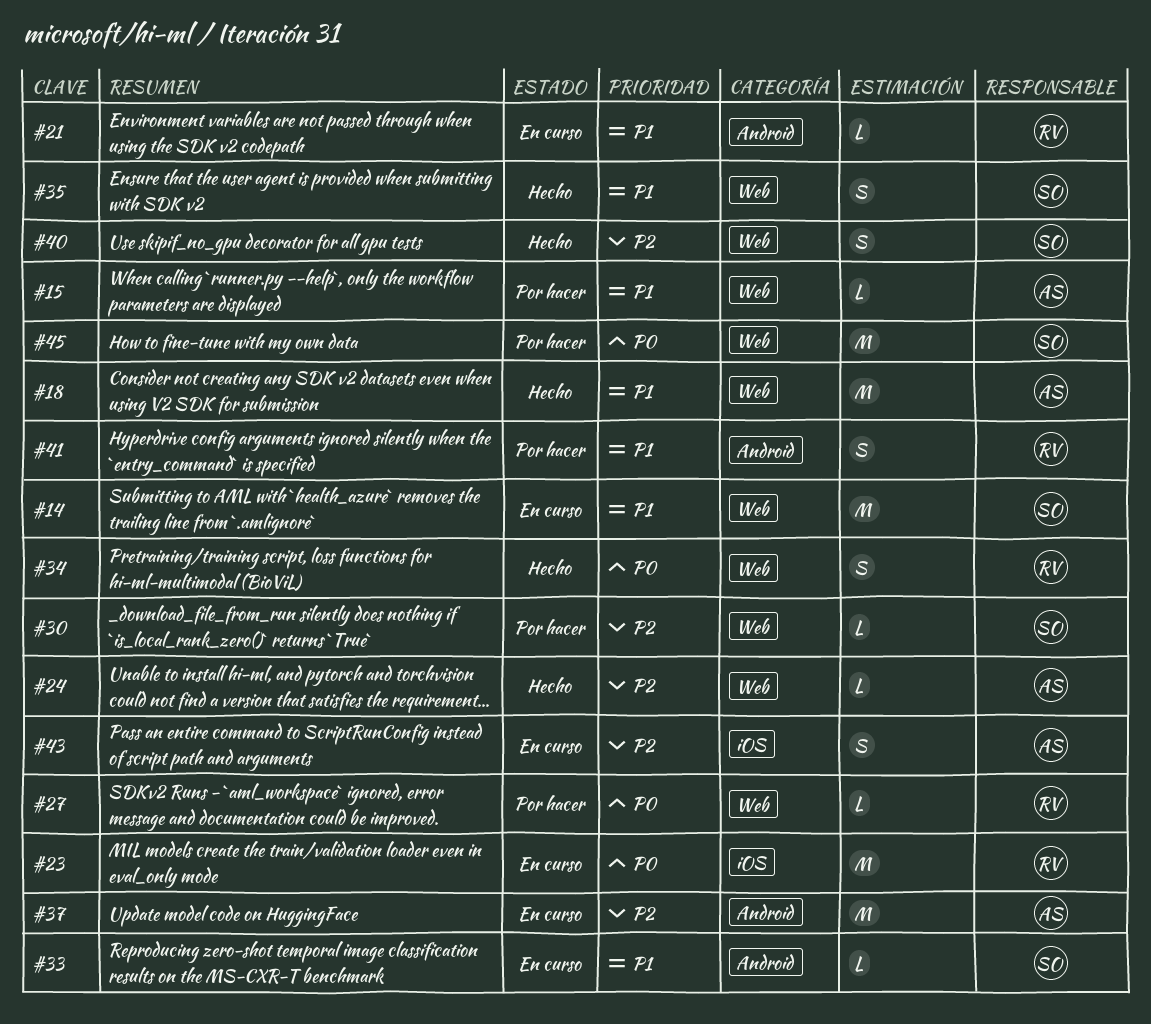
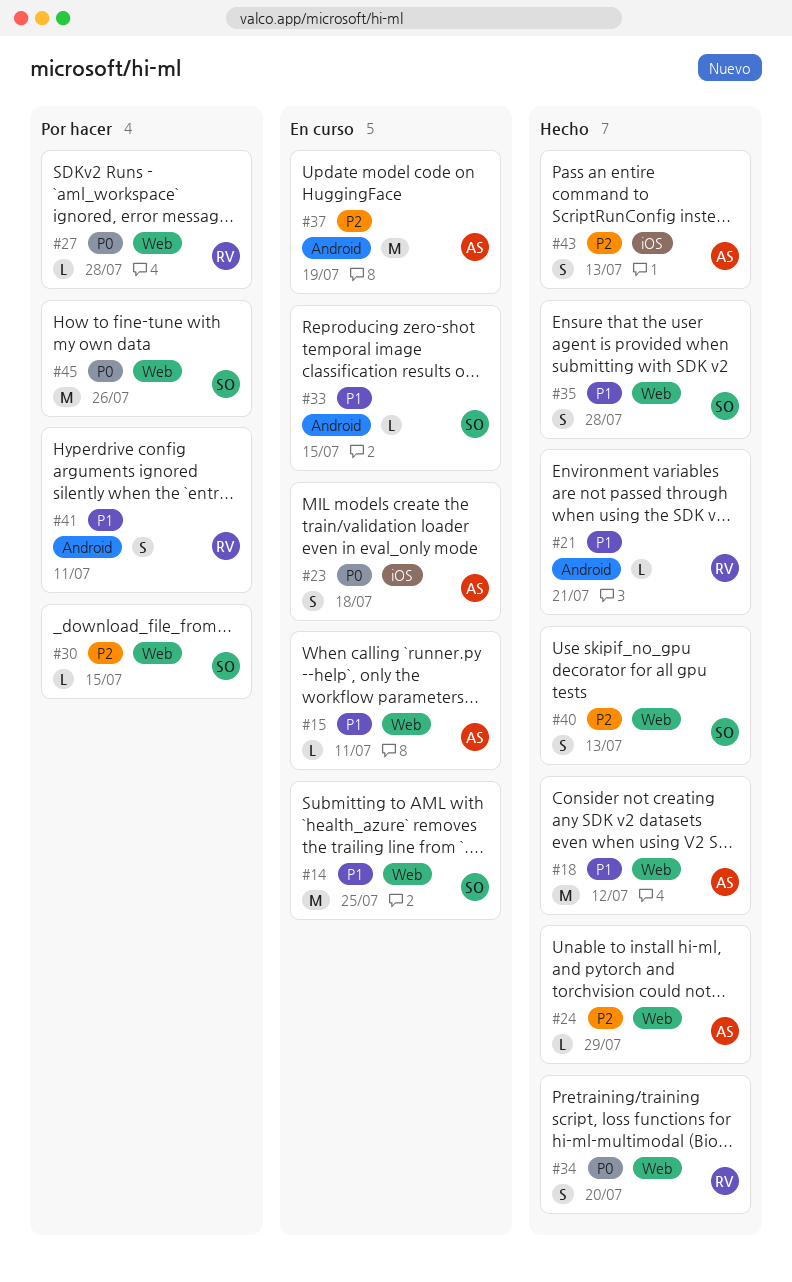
#15, status: Por hacer -> En curso
#21, status: En curso -> Hecho
#23, owner: RV -> AS
#23, estimate: M -> S
#43, status: En curso -> Hecho

